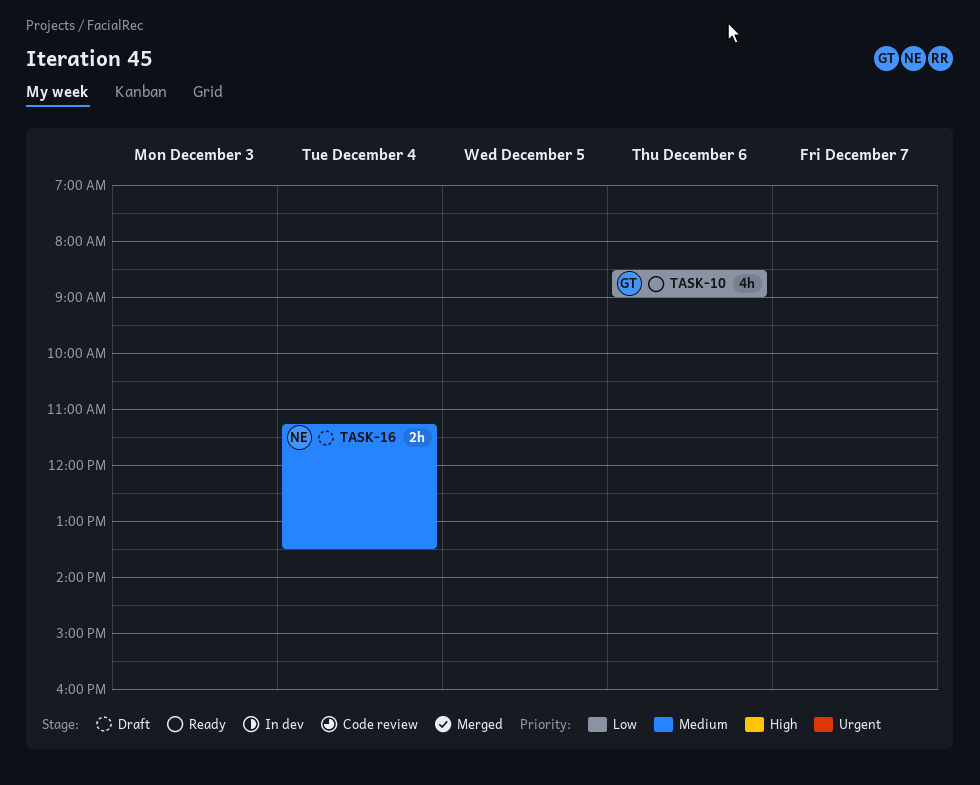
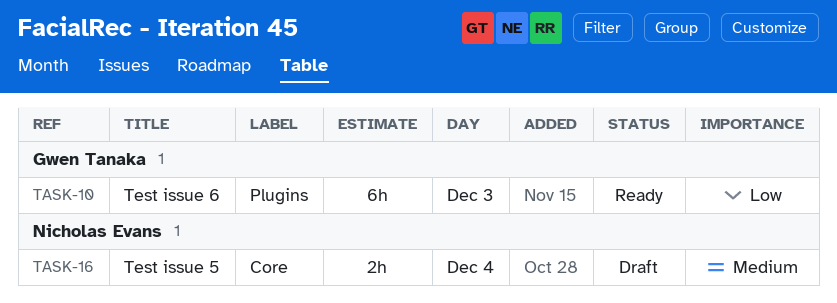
TASK-10, estimate: 4h -> 6h
TASK-10, day: Dec 6 -> Dec 3

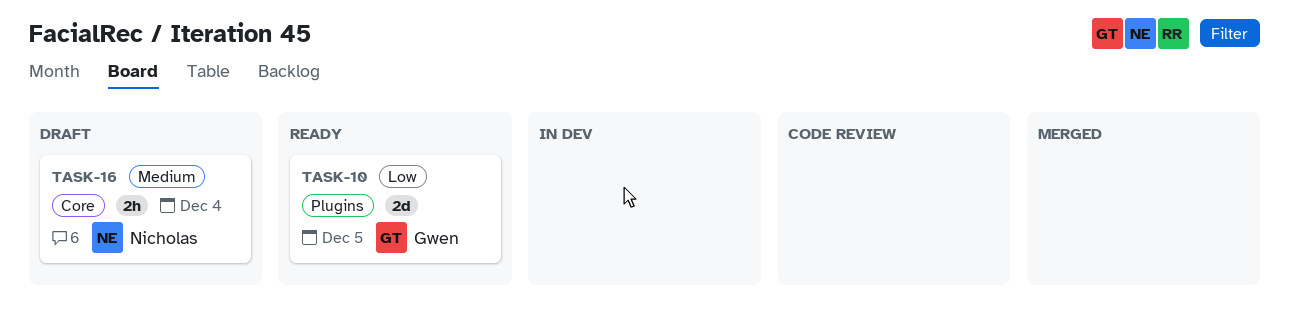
TASK-10, estimate: 6h -> 2d
TASK-10, day: Dec 3 -> Dec 5

